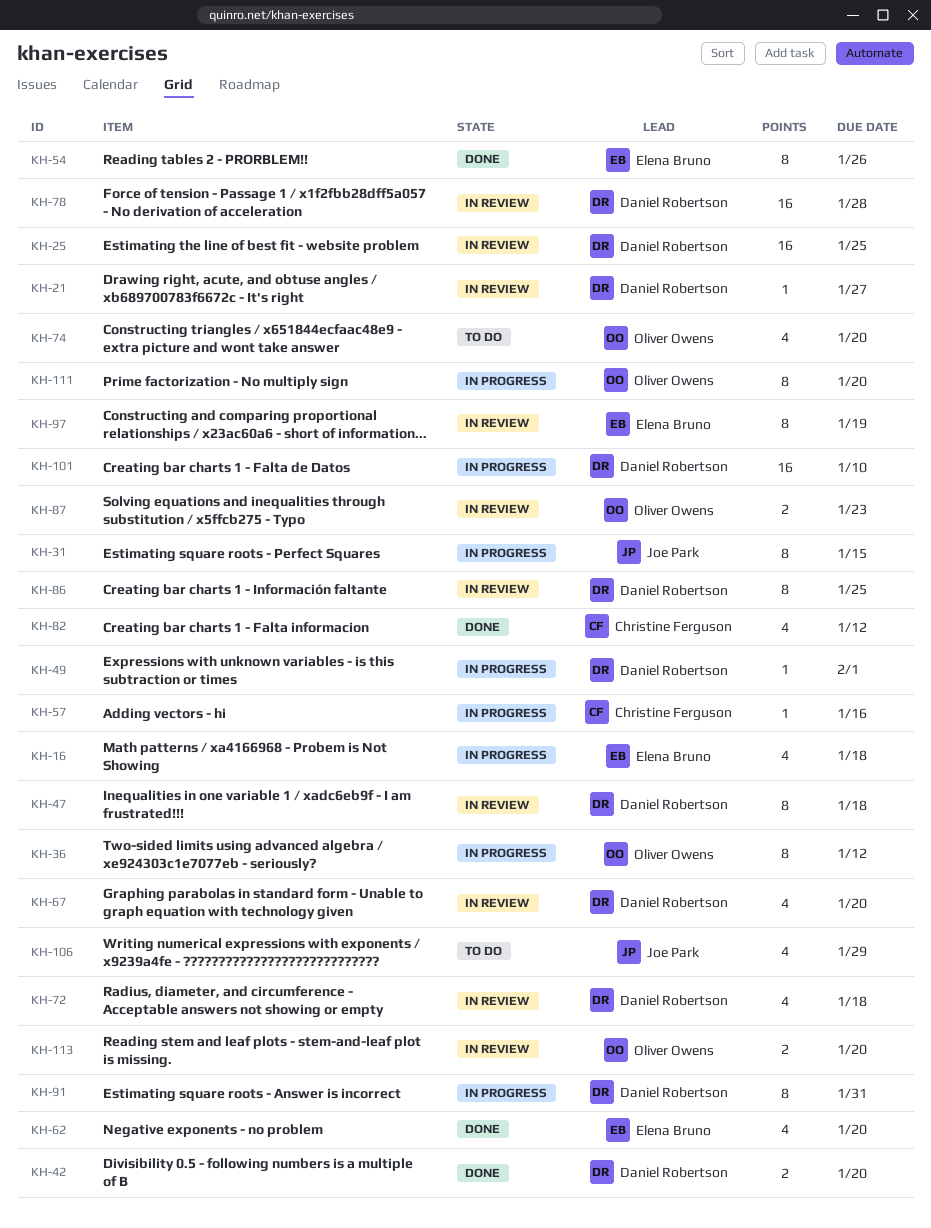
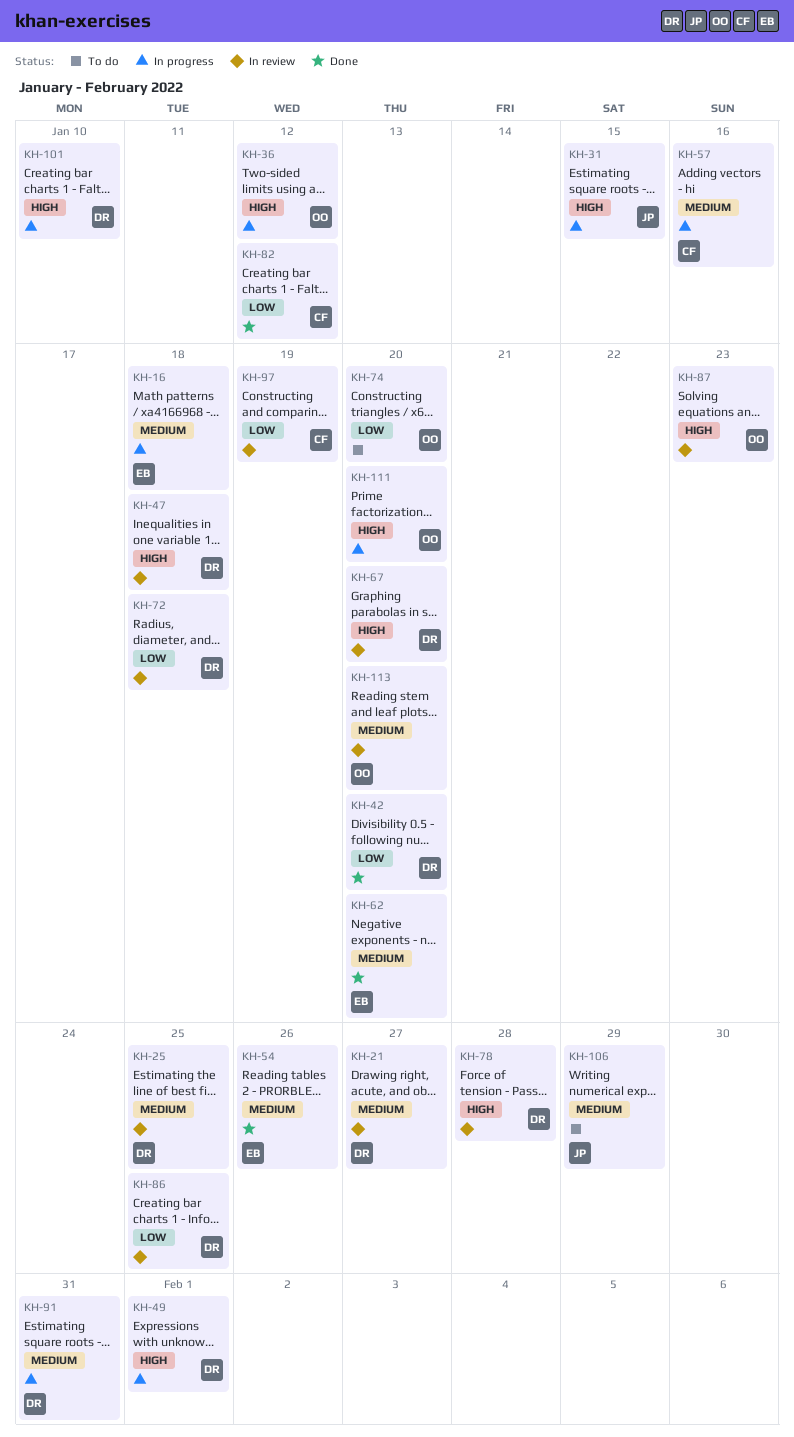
KH-97, owner: Elena Bruno -> Christine Ferguson

